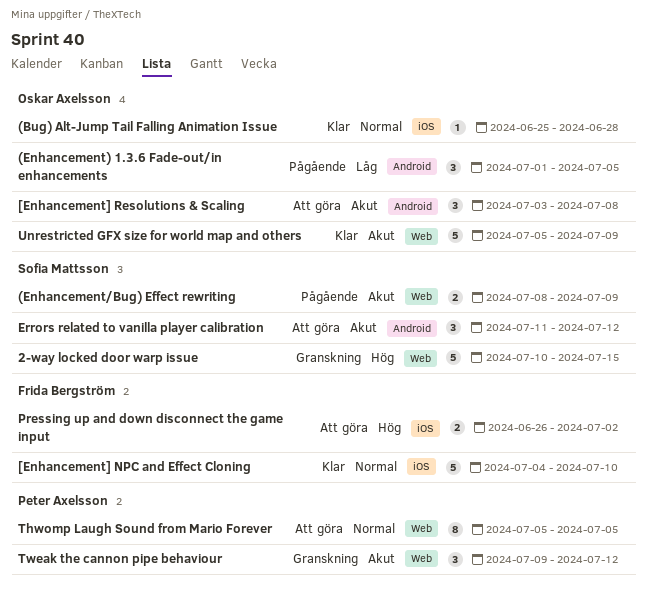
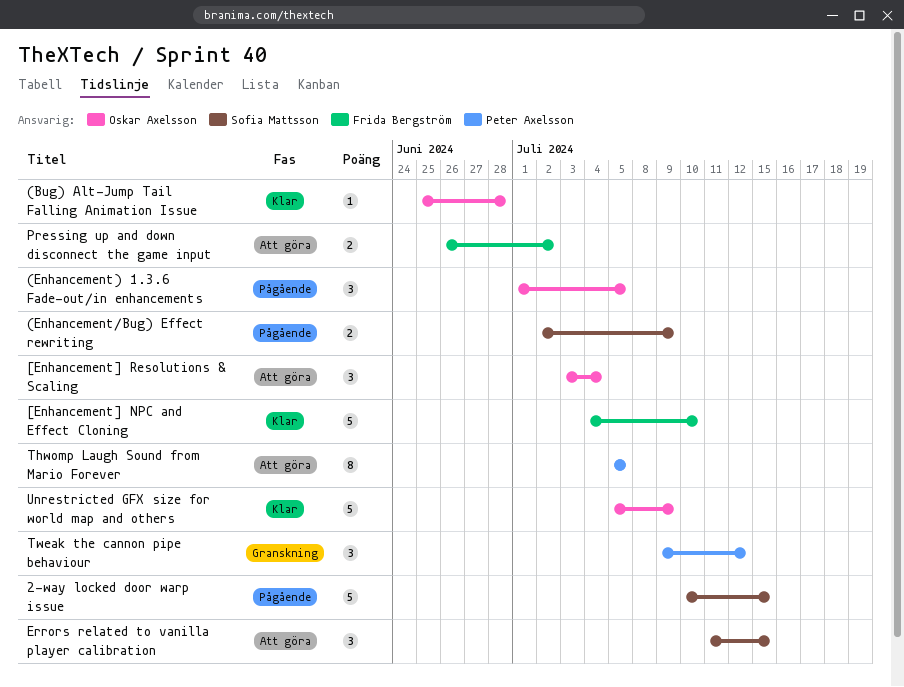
(Enhancement/Bug) Effect rewriting, start: Jul 8 -> Jul 2
2-way locked door warp issue, status: Granskning -> Pågående
[Enhancement] Resolutions & Scaling, due: Jul 8 -> Jul 4
Errors related to vanilla player calibration, due: Jul 12 -> Jul 15

